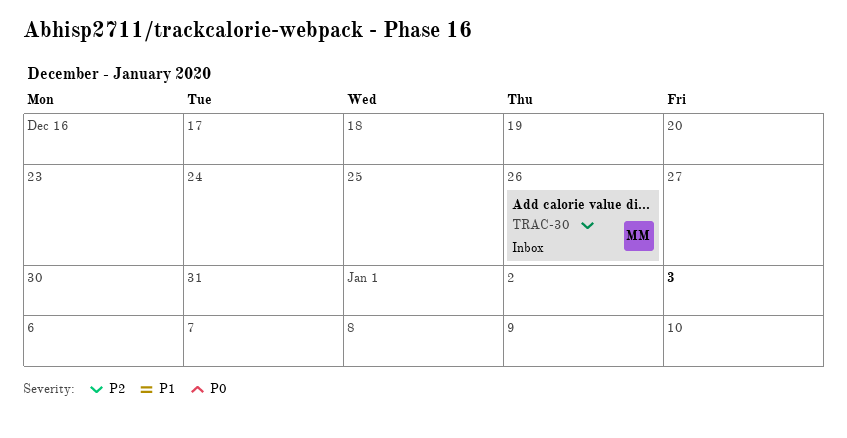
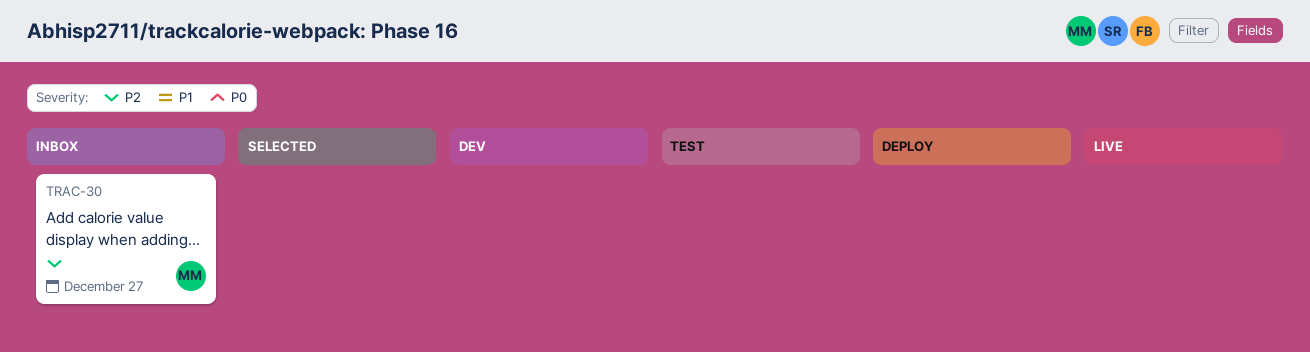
TRAC-30, due: Dec 26 -> Dec 27

